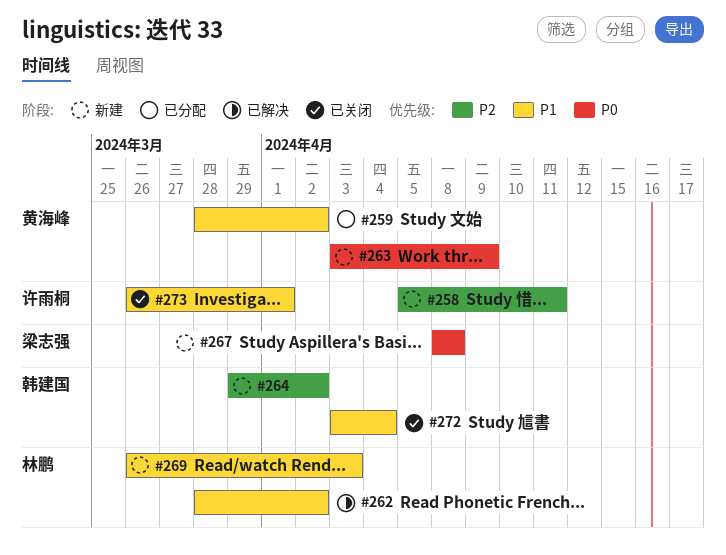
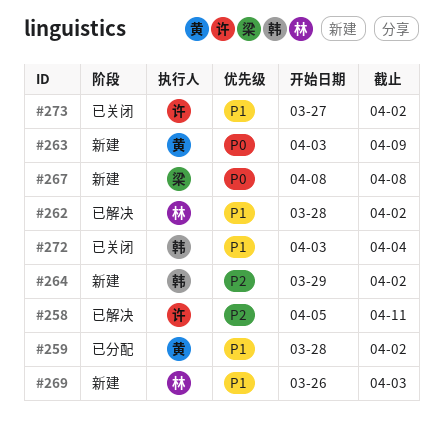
#258, status: 新建 -> 已解决
#273, start: Mar 26 -> Mar 27
#273, due: Apr 1 -> Apr 2

